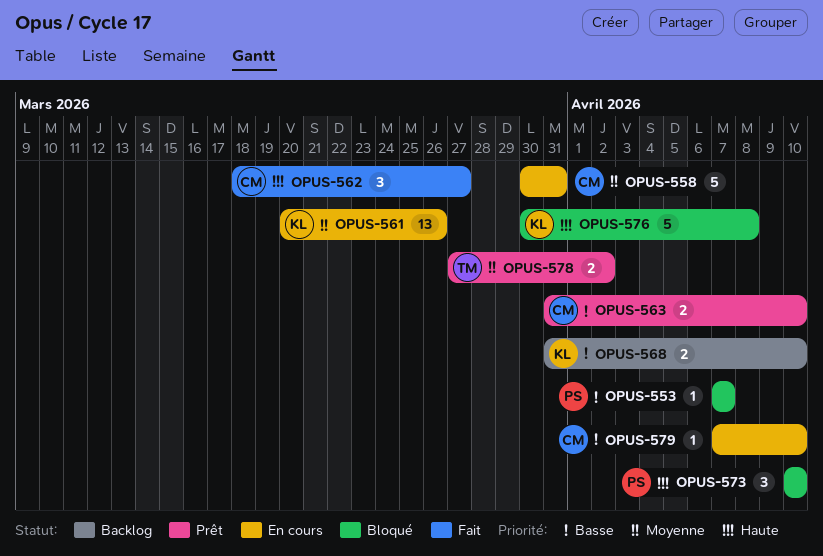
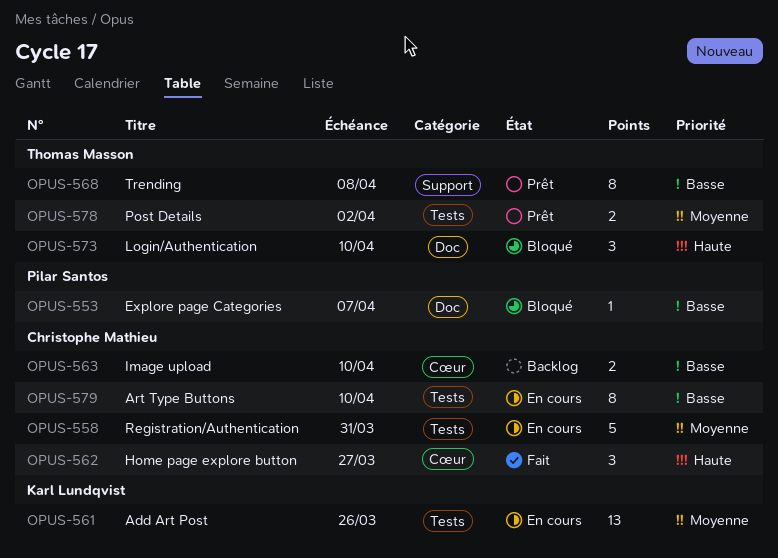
OPUS-563, status: Prêt -> Backlog
OPUS-568, status: Backlog -> Prêt
OPUS-568, owner: Karl Lundqvist -> Thomas Masson
OPUS-568, estimate: 2 -> 8
OPUS-568, due: Apr 10 -> Apr 8
OPUS-573, owner: Pilar Santos -> Thomas Masson
OPUS-576: present -> none
OPUS-579, estimate: 1 -> 8

